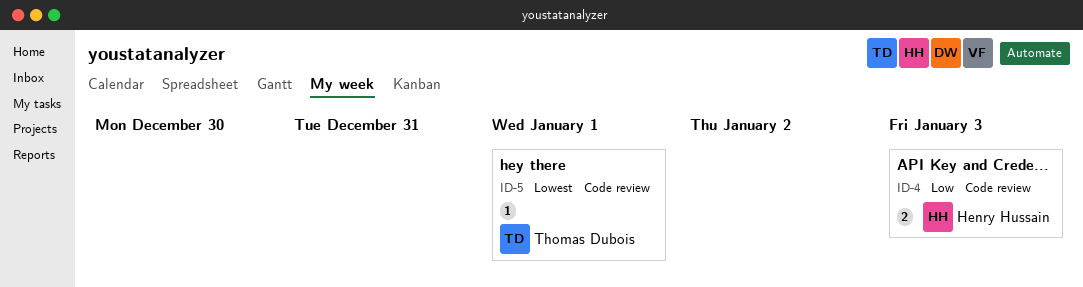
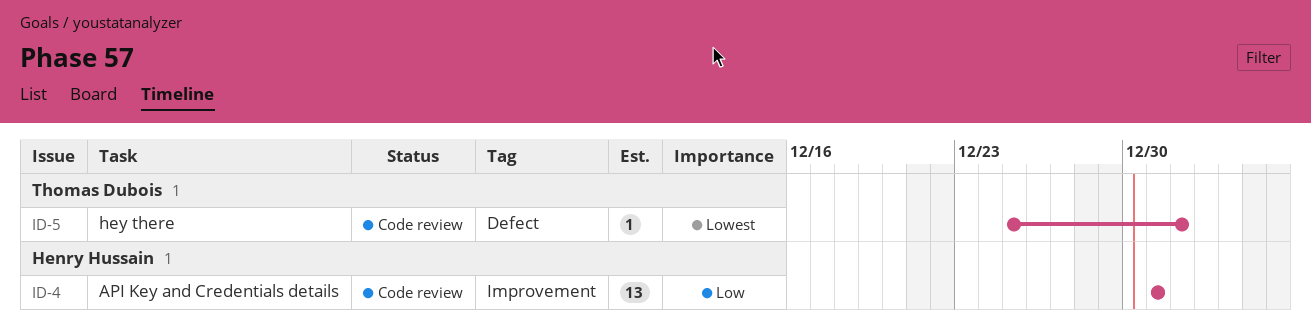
ID-4, estimate: 2 -> 13
ID-4, due: Jan 3 -> Dec 31

